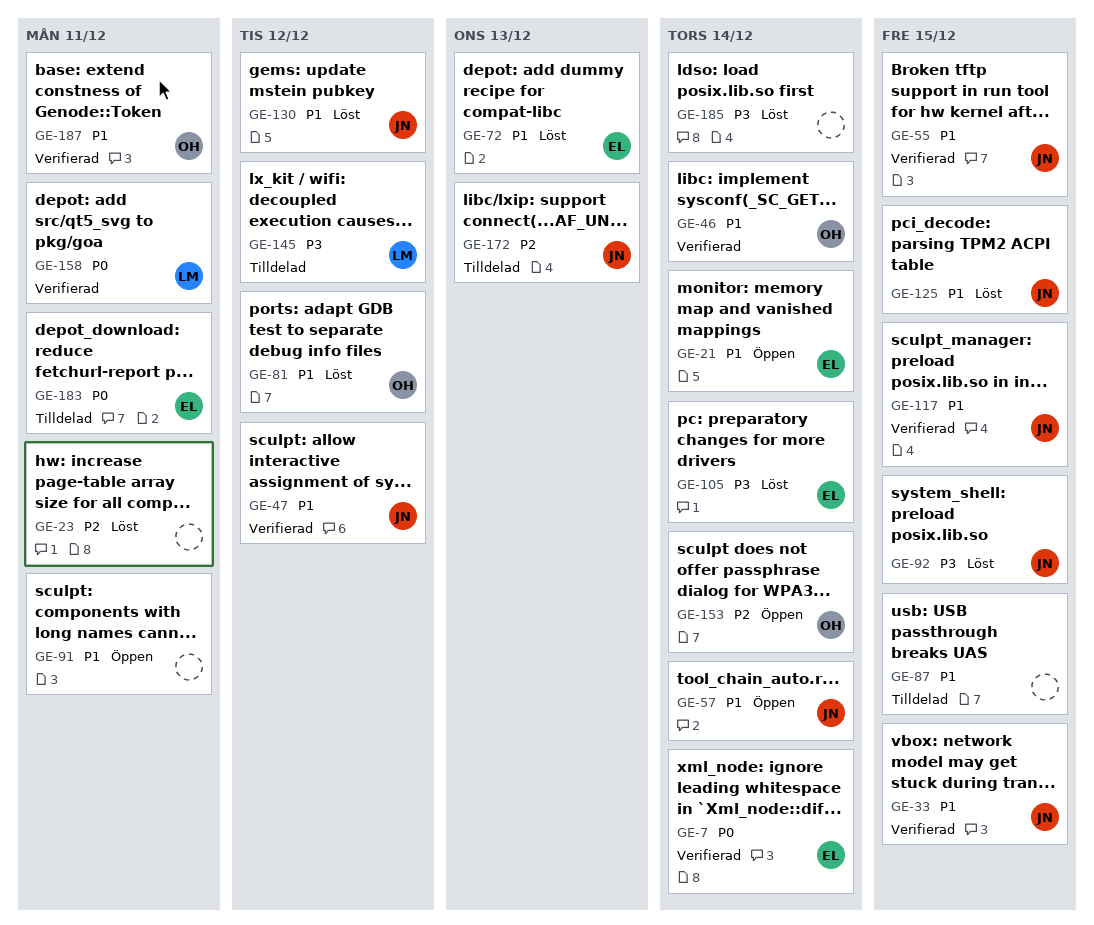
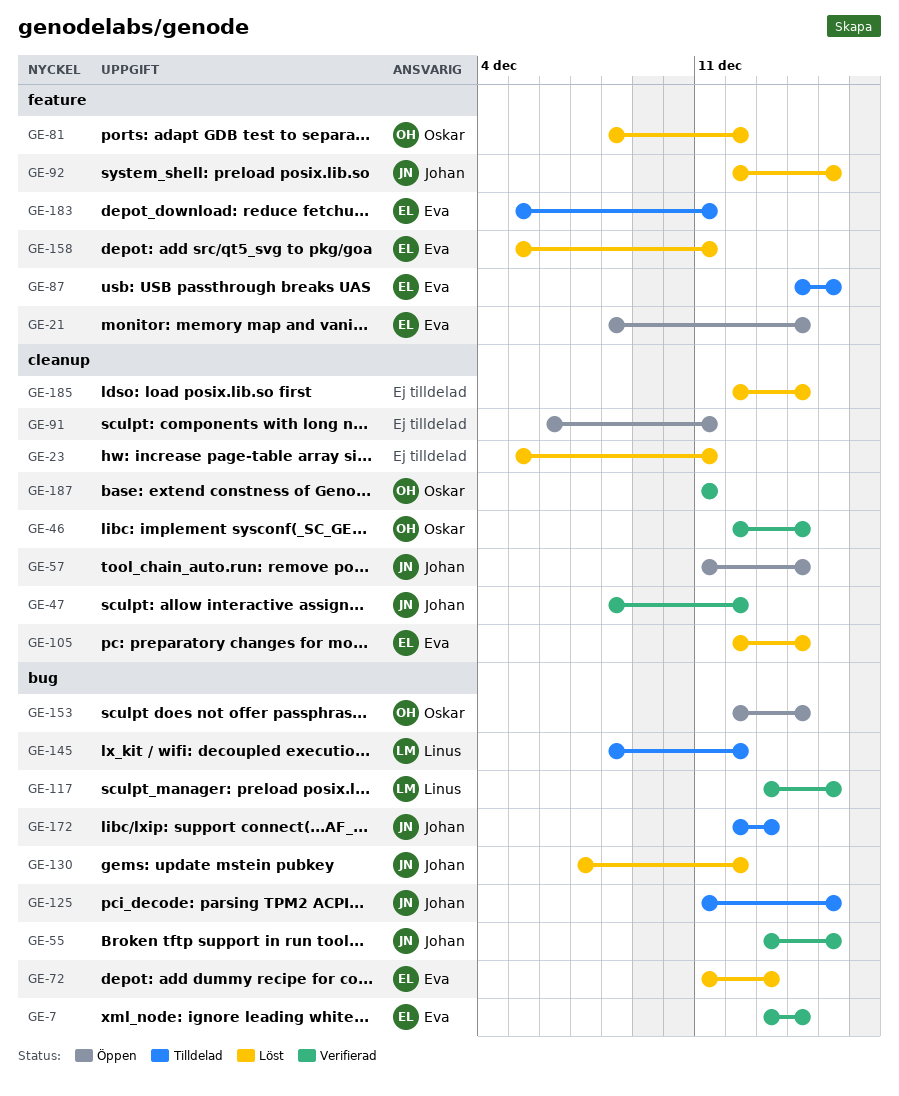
GE-33: present -> none
GE-87, owner: none -> Eva
GE-117, owner: Johan -> Linus
GE-125, status: Löst -> Tilldelad
GE-158, status: Verifierad -> Löst
GE-158, owner: Linus -> Eva

